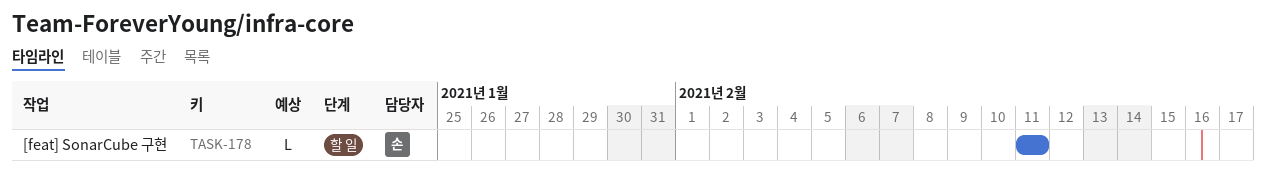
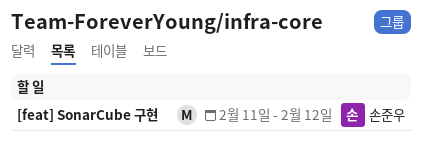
[feat] SonarCube 구현, estimate: L -> M
[feat] SonarCube 구현, due: Feb 11 -> Feb 12

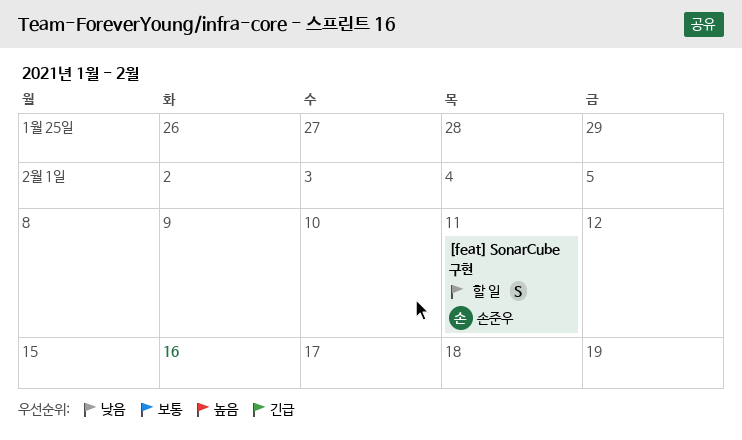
[feat] SonarCube 구현, estimate: M -> S
[feat] SonarCube 구현, due: Feb 12 -> Feb 11

